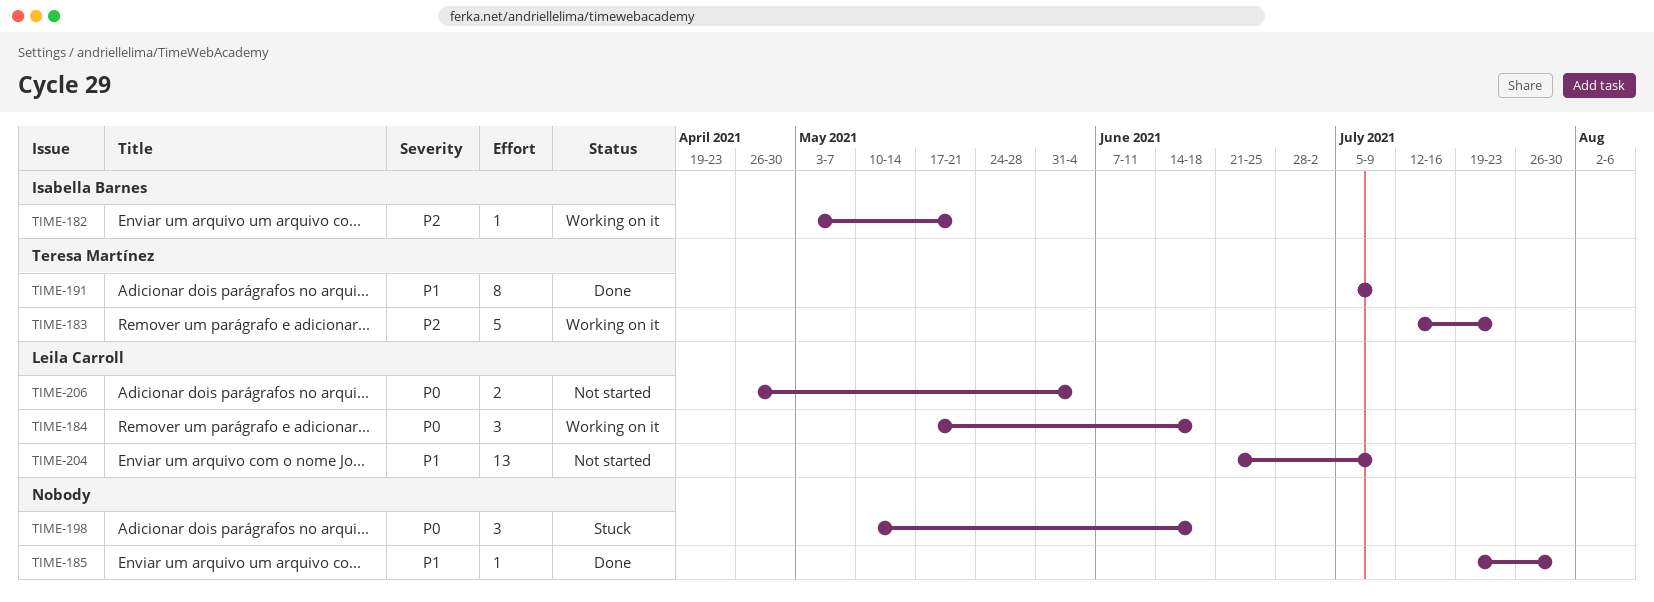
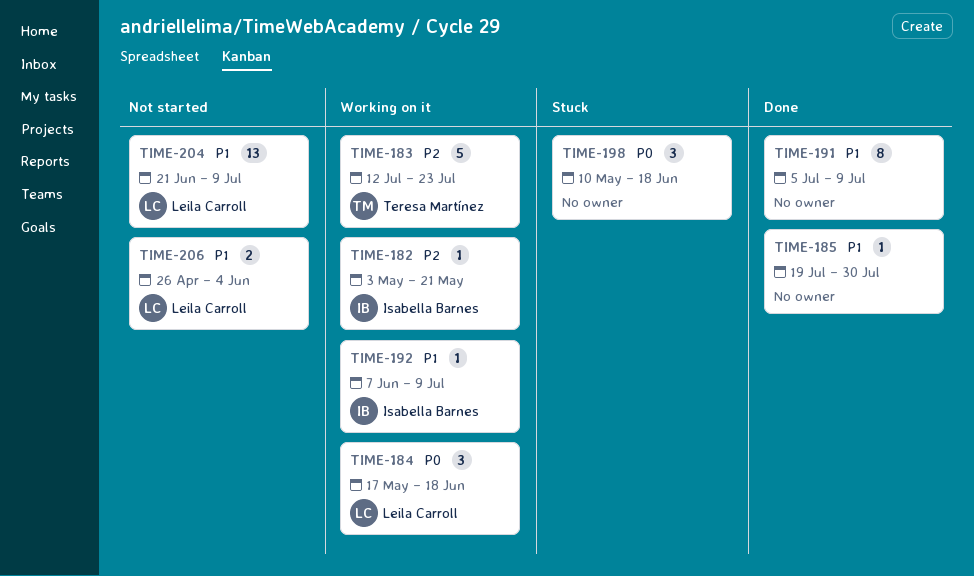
TIME-191, owner: Teresa Martínez -> none
TIME-192: none -> present
TIME-206, priority: P0 -> P1

